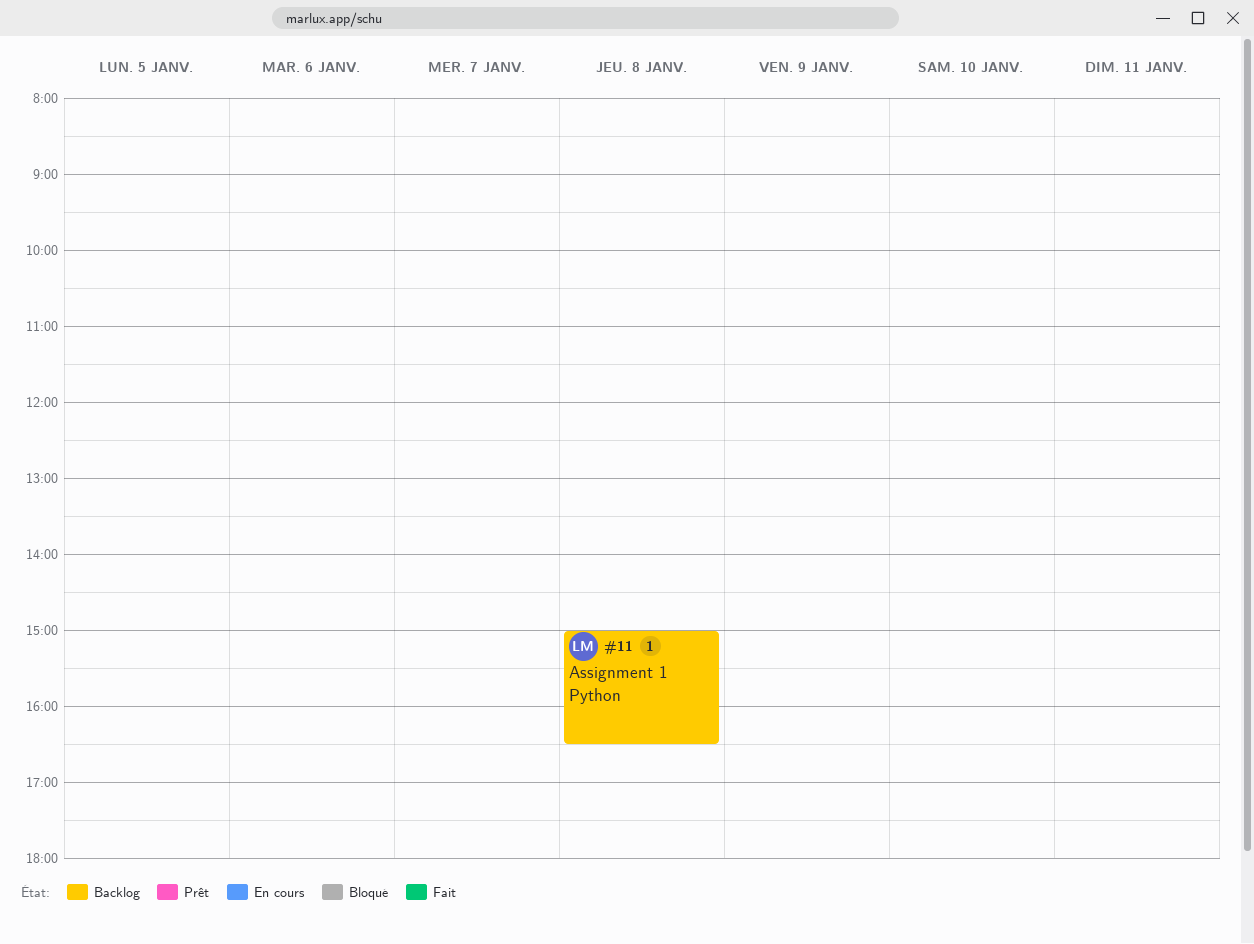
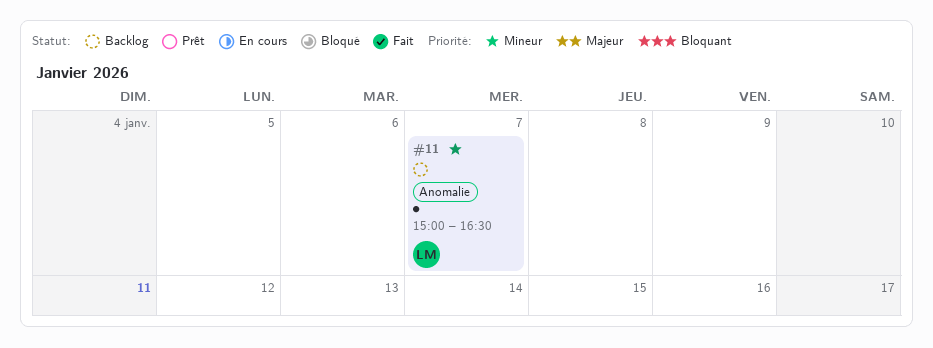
#11, day: Jan 8 -> Jan 7

